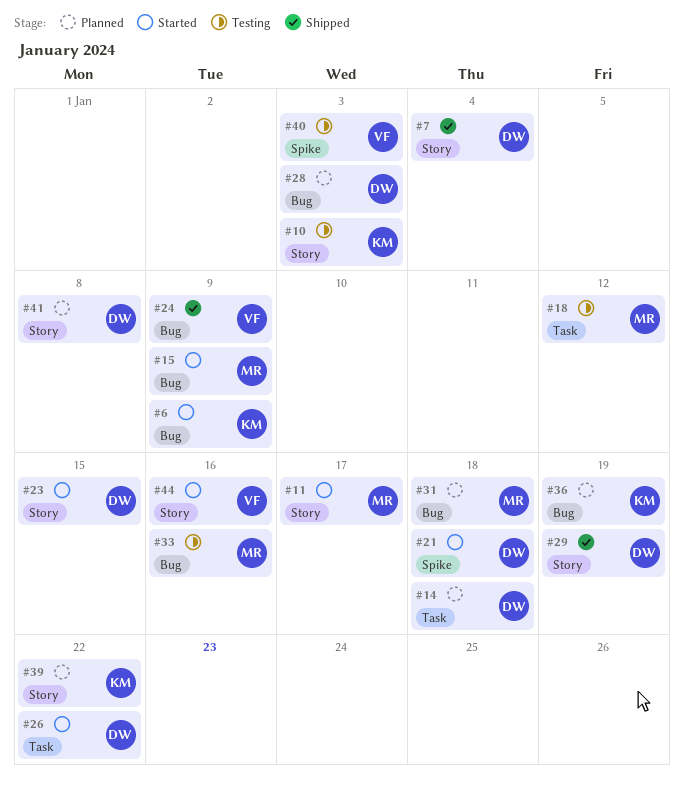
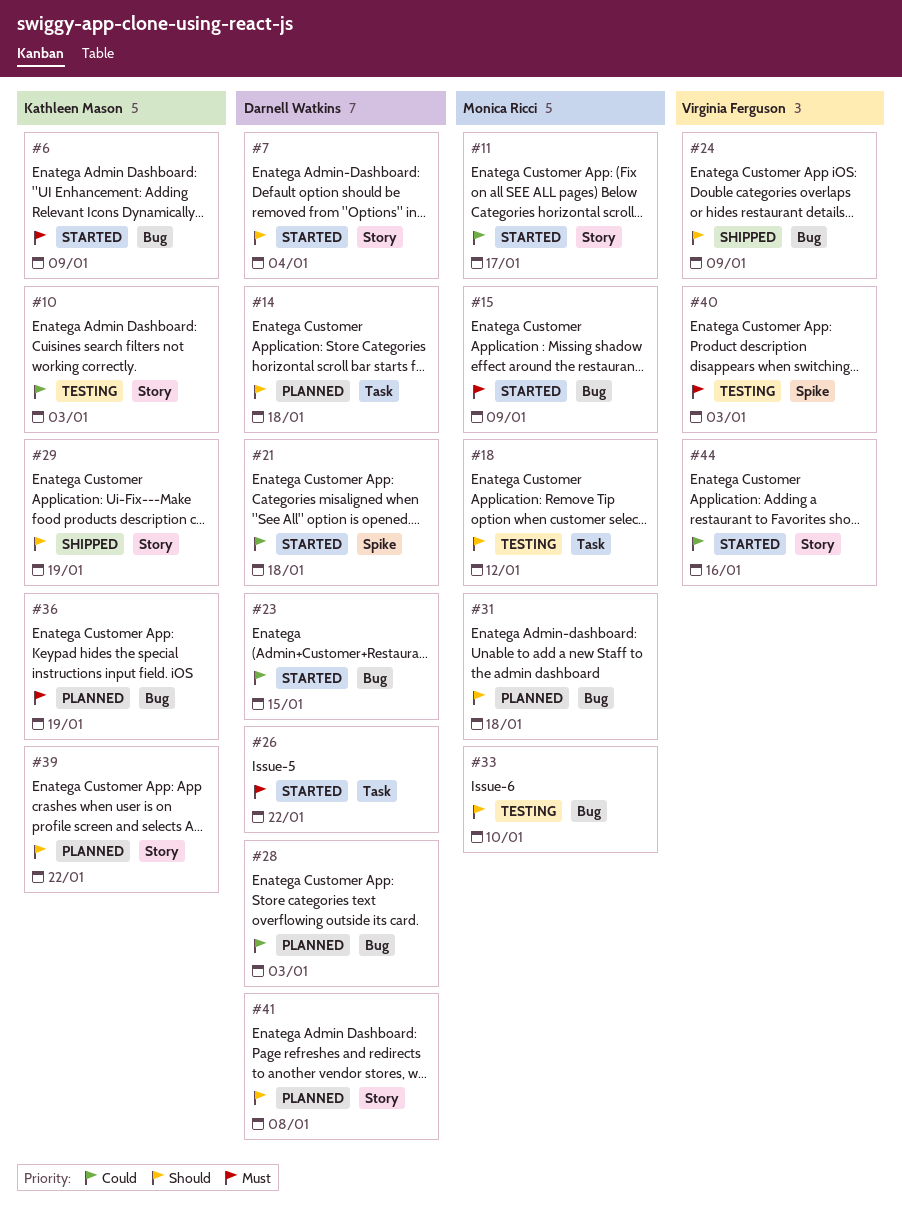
#7, status: Shipped -> Started
#23, label: Story -> Bug
#29, owner: Darnell Watkins -> Kathleen Mason
#33, due: Jan 16 -> Jan 10

